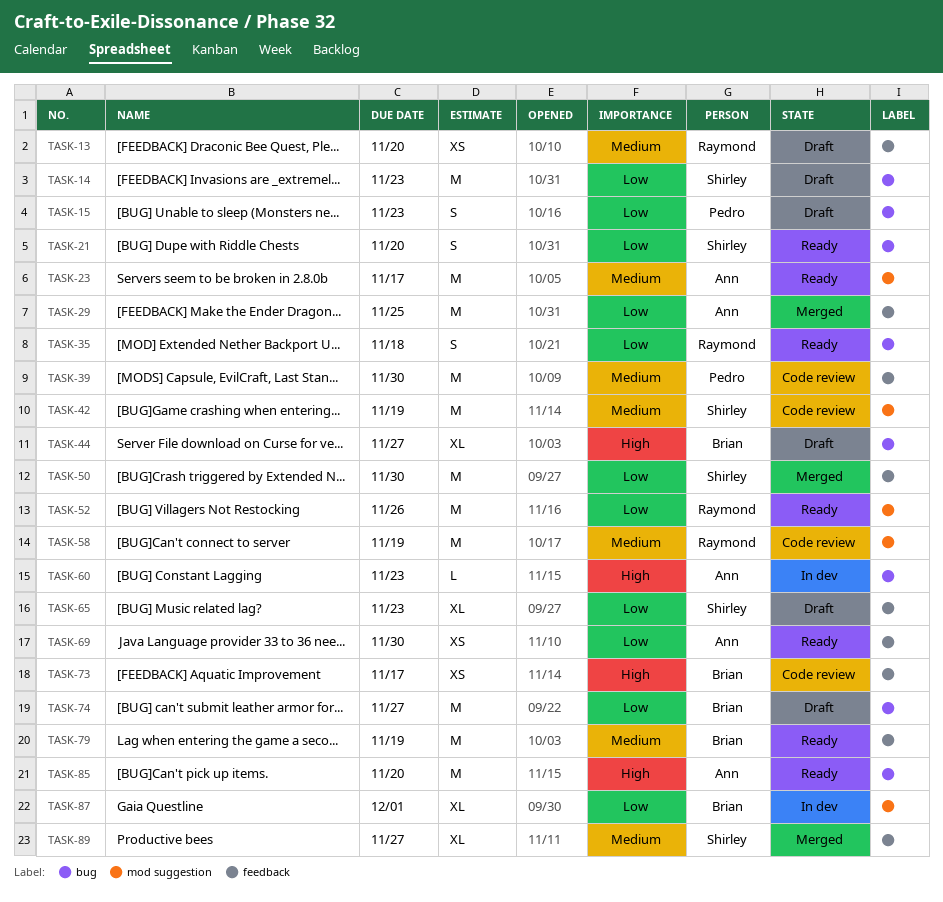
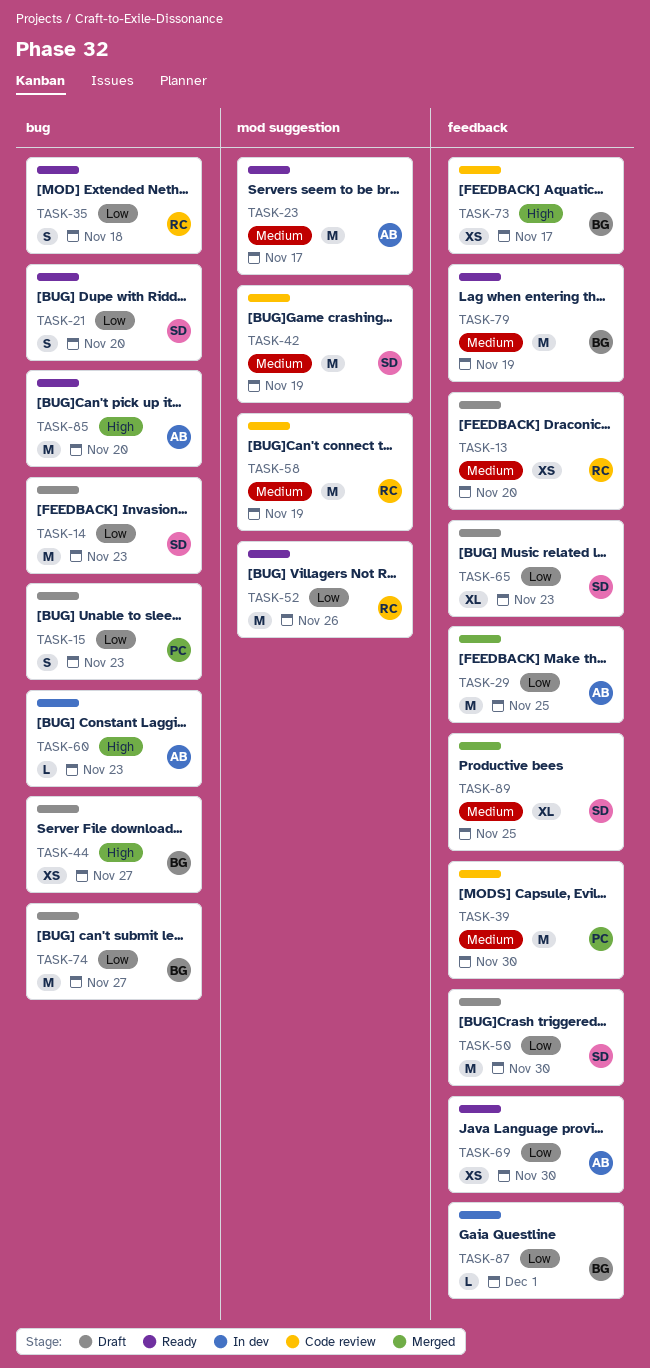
TASK-44, estimate: XL -> XS
TASK-50, status: Merged -> Draft
TASK-87, label: mod suggestion -> feedback
TASK-87, estimate: XL -> L
TASK-89, due: Nov 27 -> Nov 25

